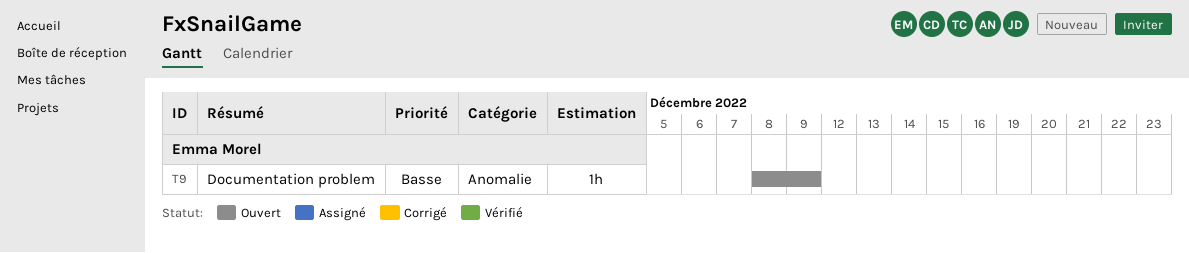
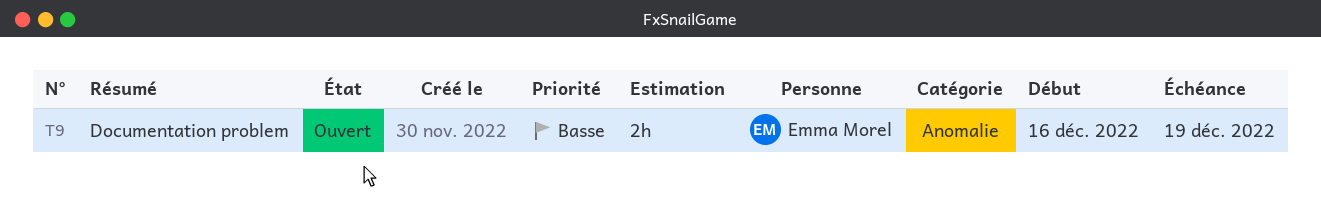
T9, estimate: 1h -> 2h
T9, start: Dec 8 -> Dec 16
T9, due: Dec 9 -> Dec 19

